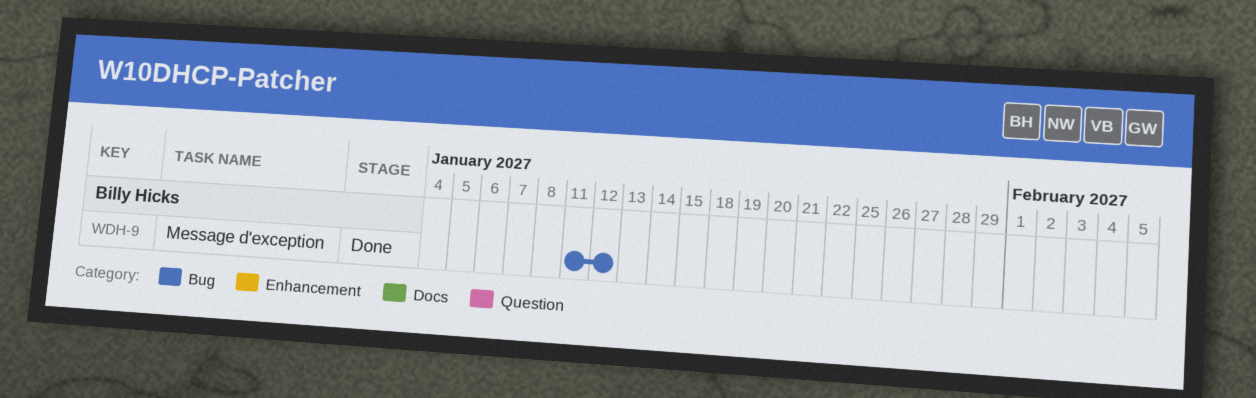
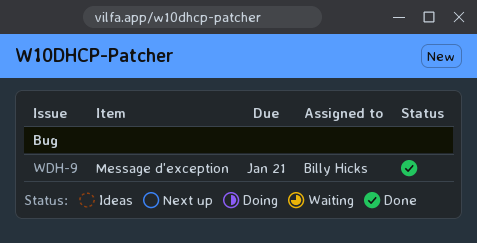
WDH-9, due: Jan 12 -> Jan 21

